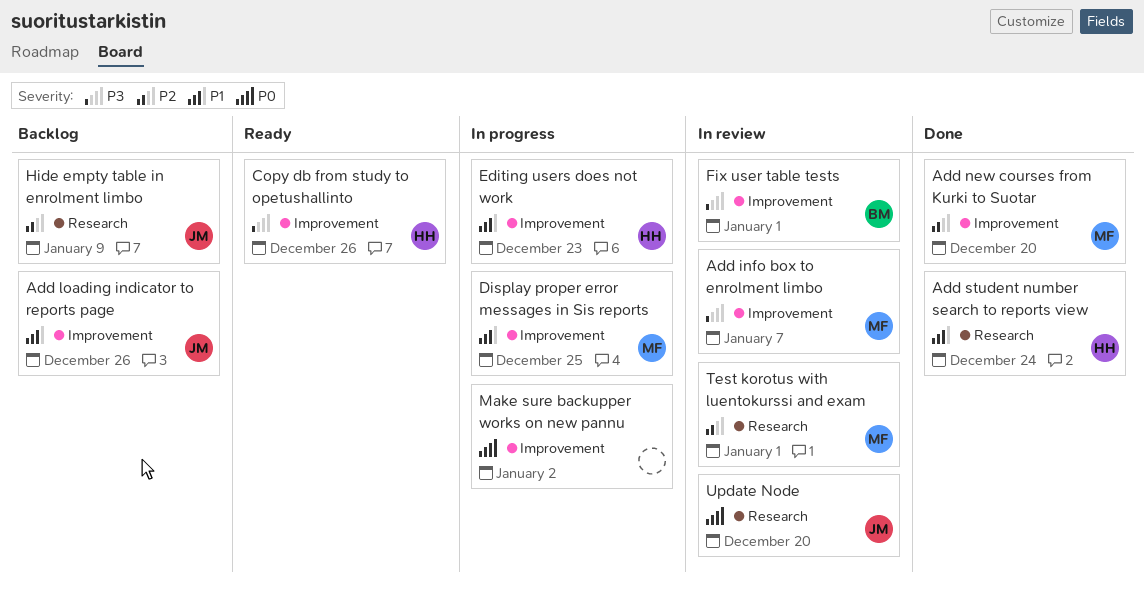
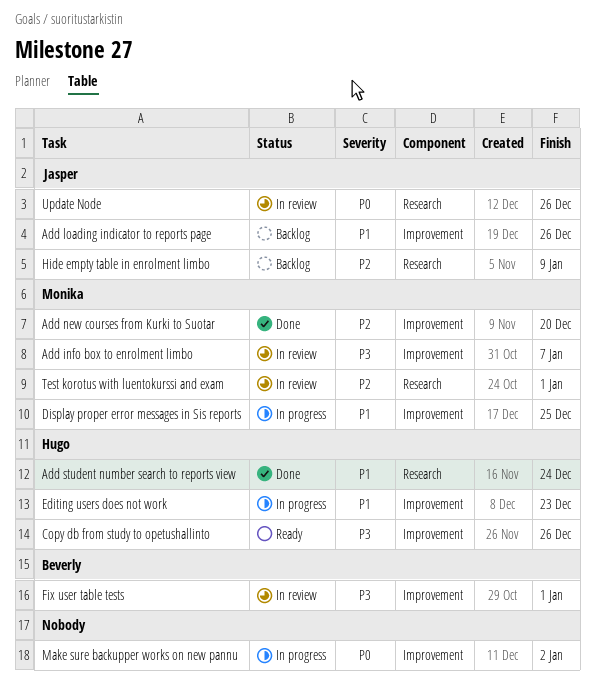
Update Node, due: Dec 20 -> Dec 26

